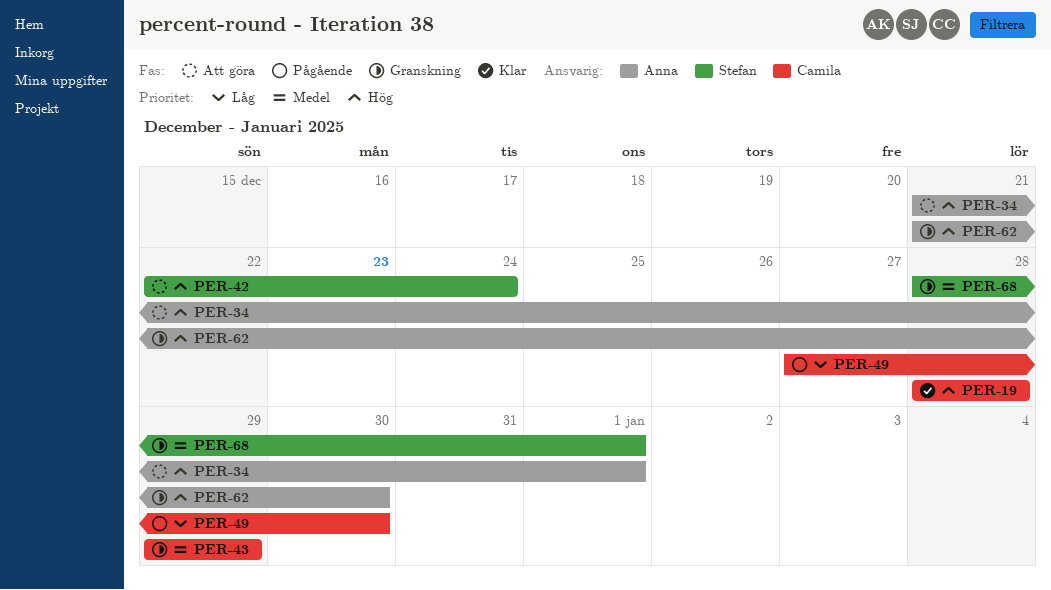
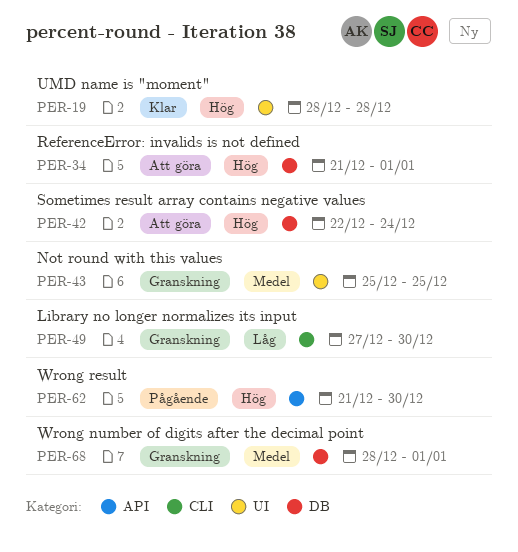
PER-43, start: Dec 29 -> Dec 25
PER-43, due: Dec 29 -> Dec 25
PER-49, status: Pågående -> Granskning
PER-62, status: Granskning -> Pågående

